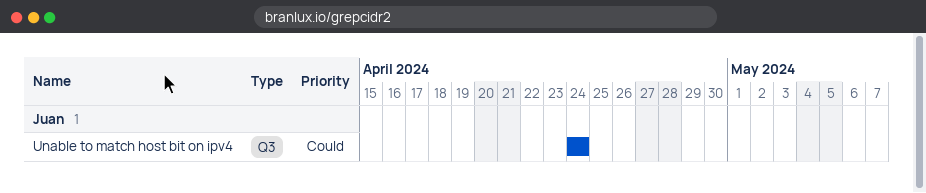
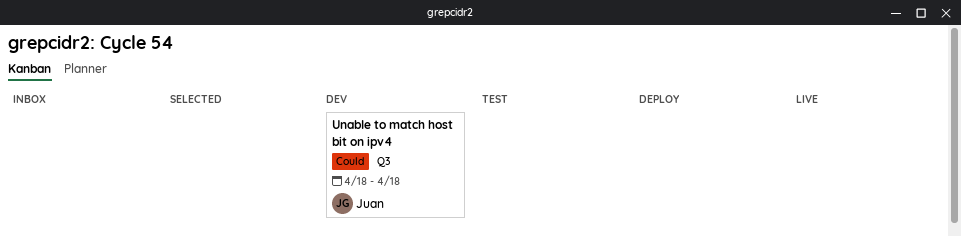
Unable to match host bit on ipv4, start: Apr 24 -> Apr 18
Unable to match host bit on ipv4, due: Apr 24 -> Apr 18

